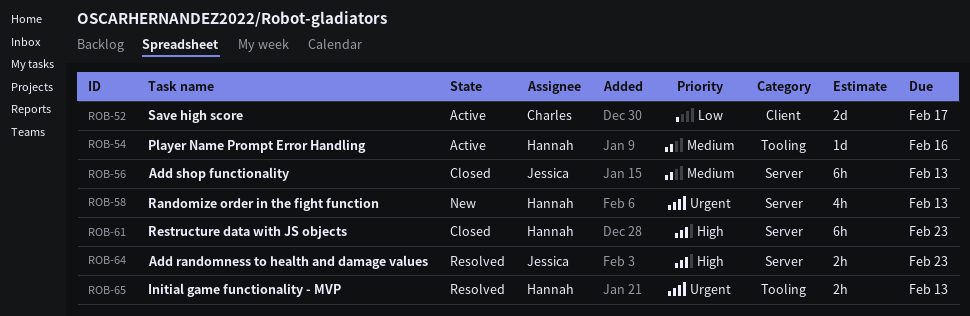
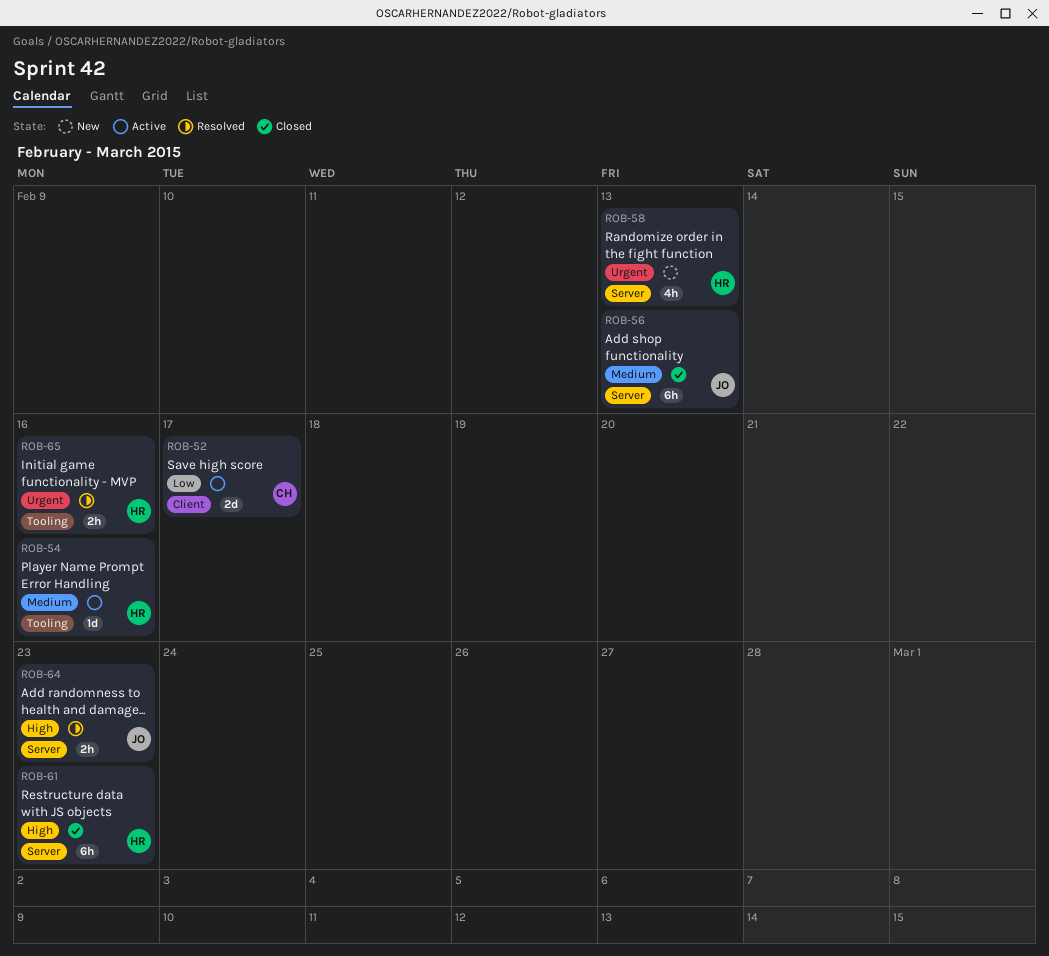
ROB-65, due: Feb 13 -> Feb 16

